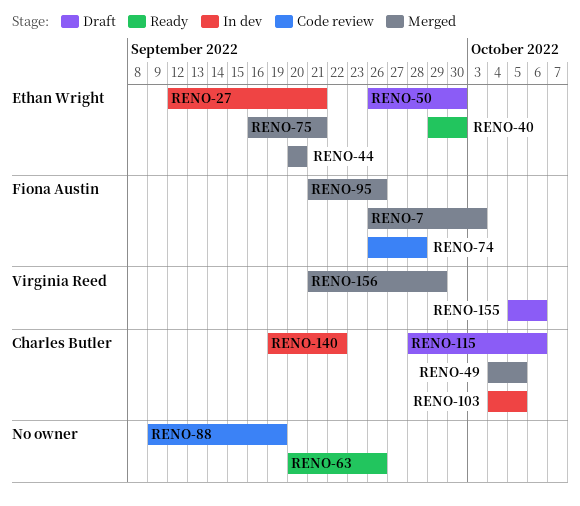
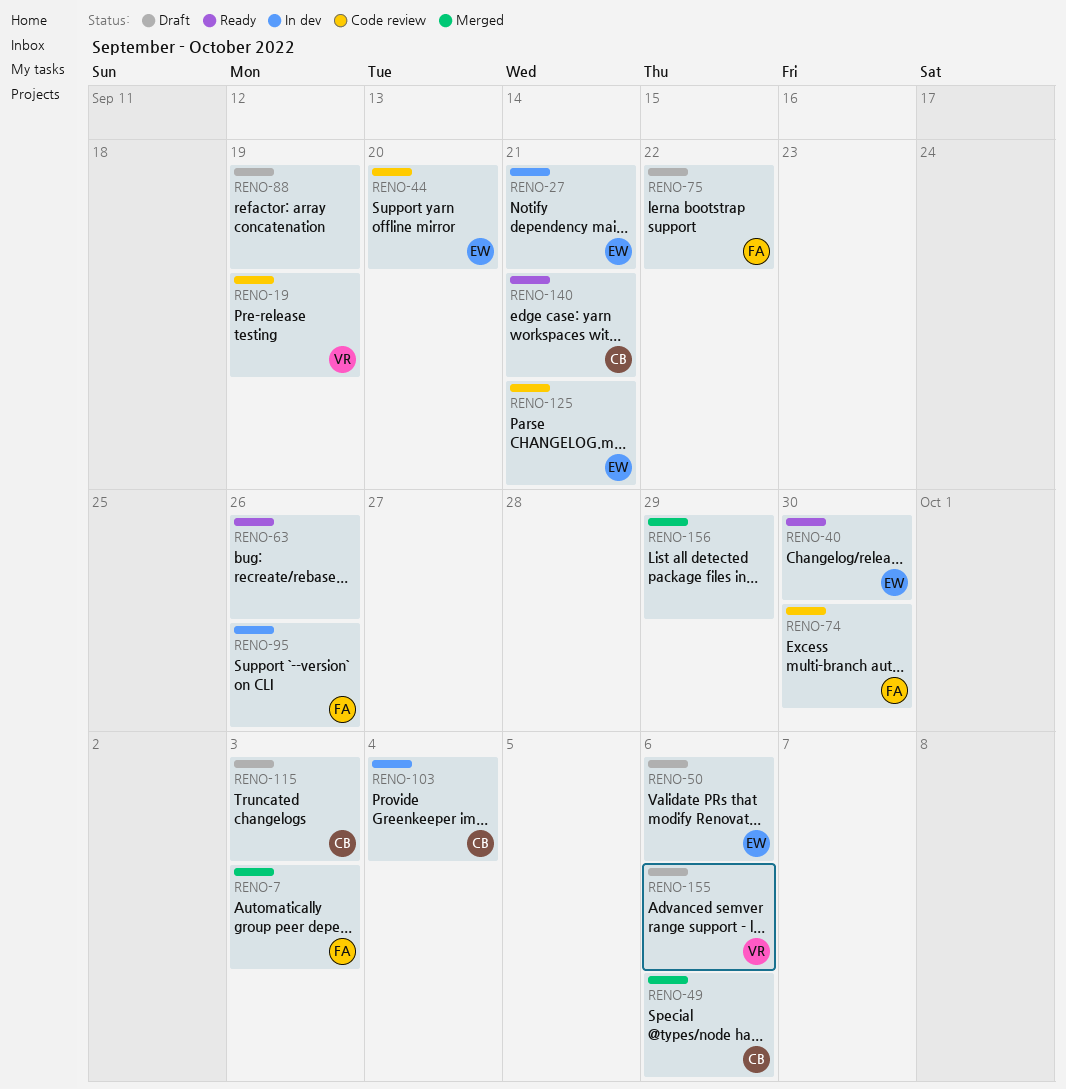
RENO-19: none -> present
RENO-44, status: Merged -> Code review
RENO-49, due: Oct 5 -> Oct 6
RENO-50, due: Sep 30 -> Oct 6
RENO-74, due: Sep 28 -> Sep 30
RENO-75, status: Merged -> Draft
RENO-75, owner: Ethan Wright -> Fiona Austin
RENO-75, due: Sep 21 -> Sep 22
RENO-88, status: Code review -> Draft
RENO-95, status: Merged -> In dev
RENO-103, due: Oct 5 -> Oct 4
RENO-115, due: Oct 6 -> Oct 3
RENO-125: none -> present
RENO-140, status: In dev -> Ready
RENO-140, due: Sep 22 -> Sep 21
RENO-156, owner: Virginia Reed -> none

